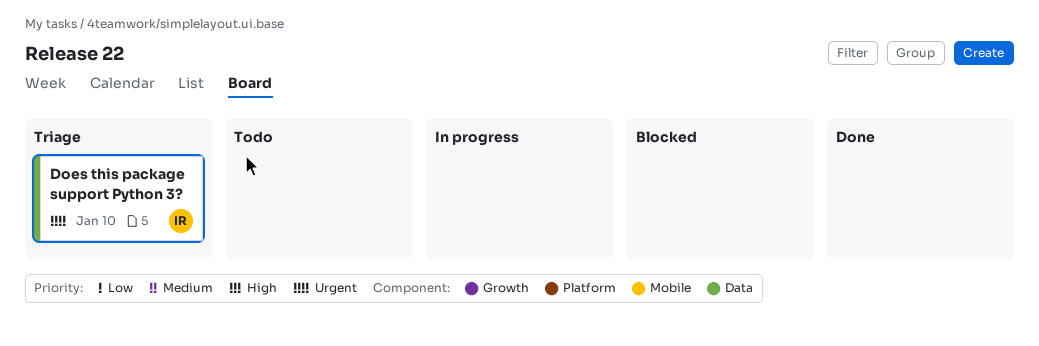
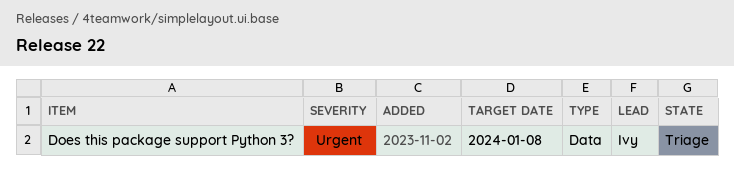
Does this package support Python 3?, due: Jan 10 -> Jan 8

